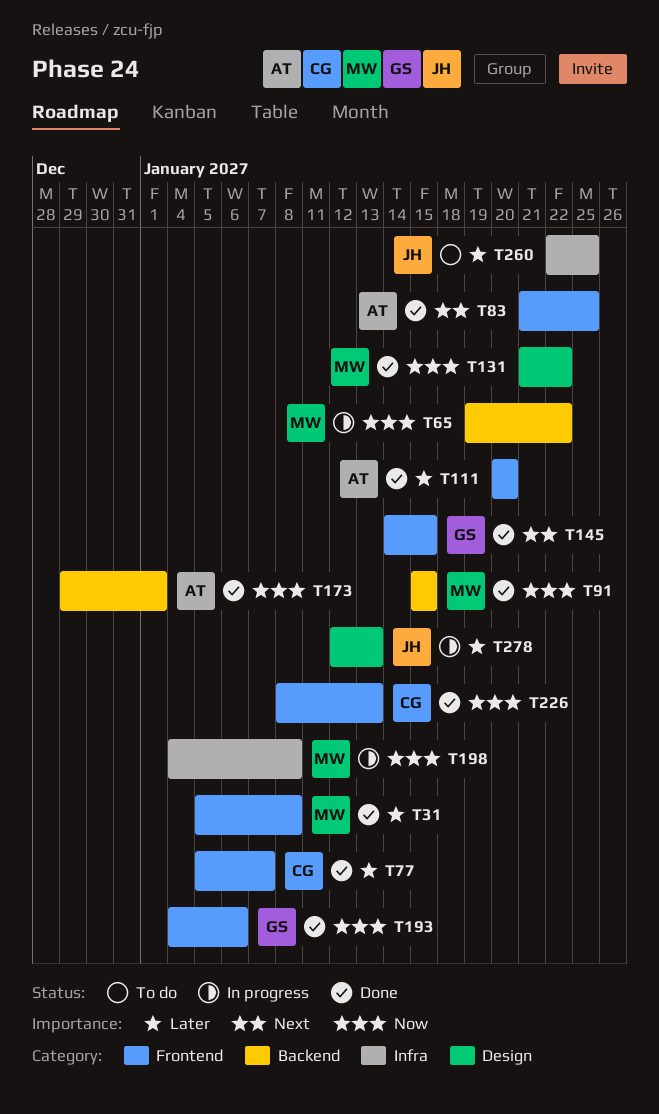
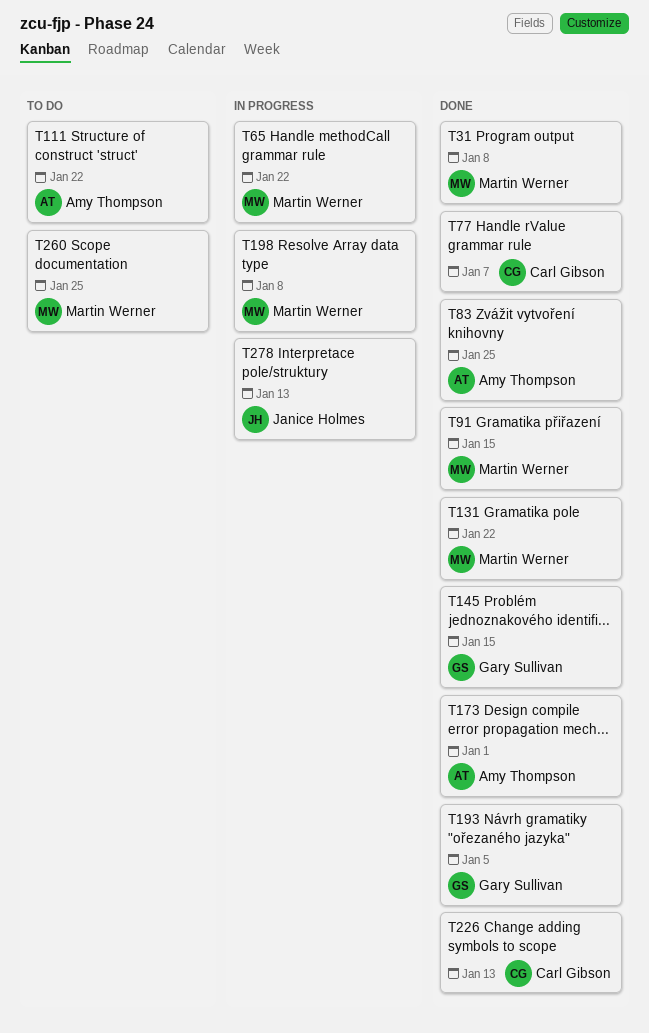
T111, status: Done -> To do
T111, due: Jan 20 -> Jan 22
T193, due: Jan 6 -> Jan 5
T260, owner: Janice Holmes -> Martin Werner

